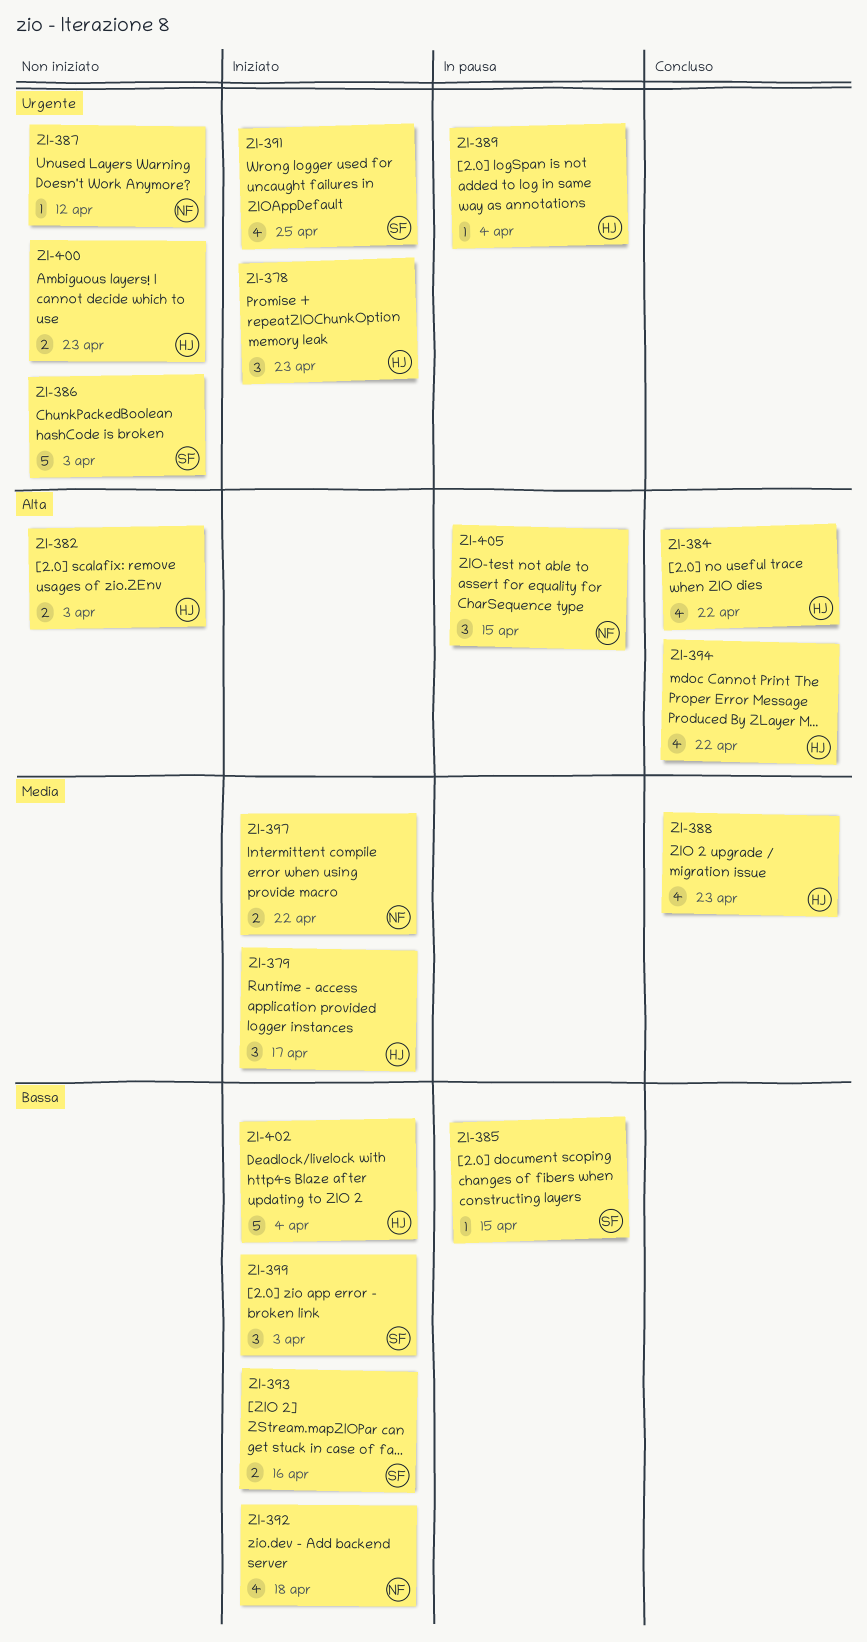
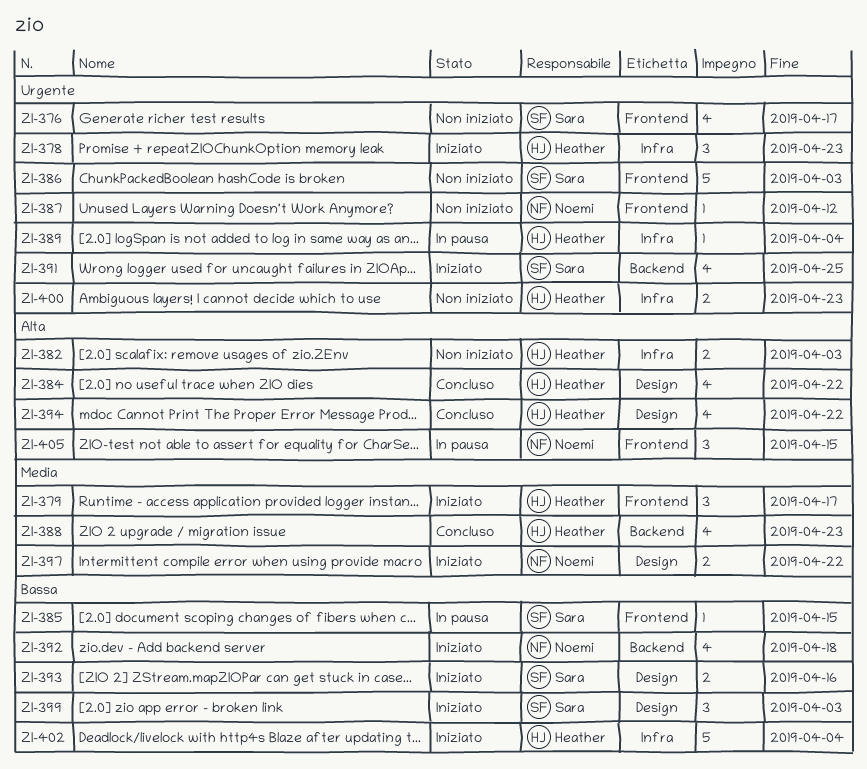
ZI-376: none -> present

